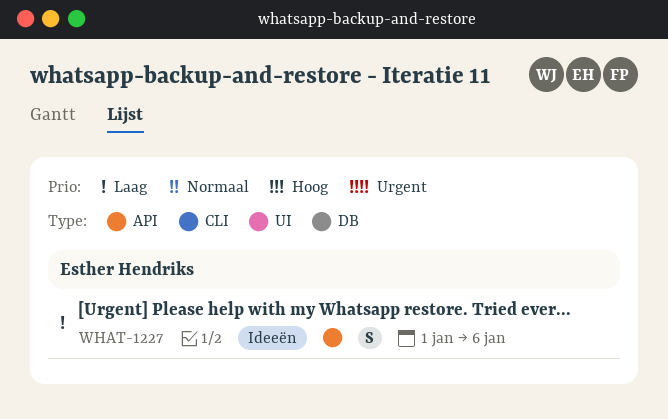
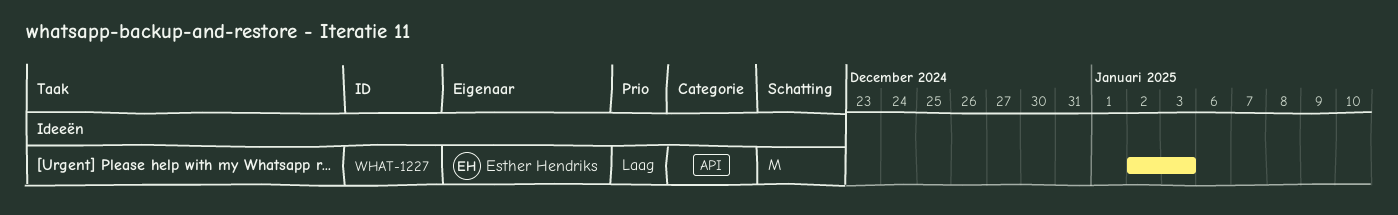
WHAT-1227, estimate: S -> M
WHAT-1227, start: Jan 1 -> Jan 2
WHAT-1227, due: Jan 6 -> Jan 3

